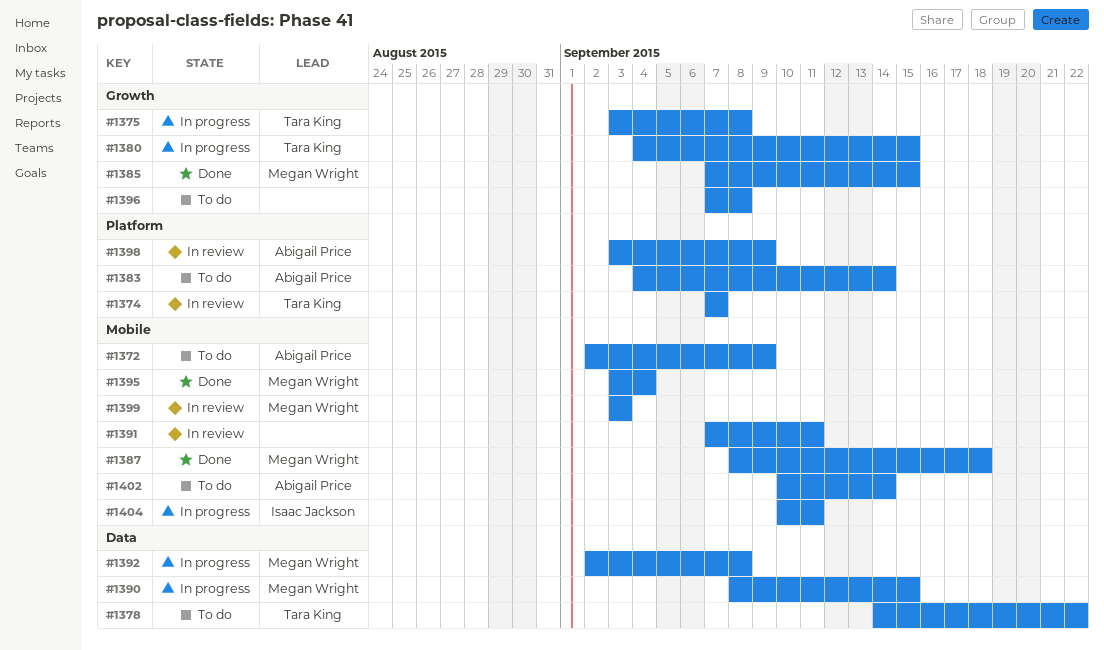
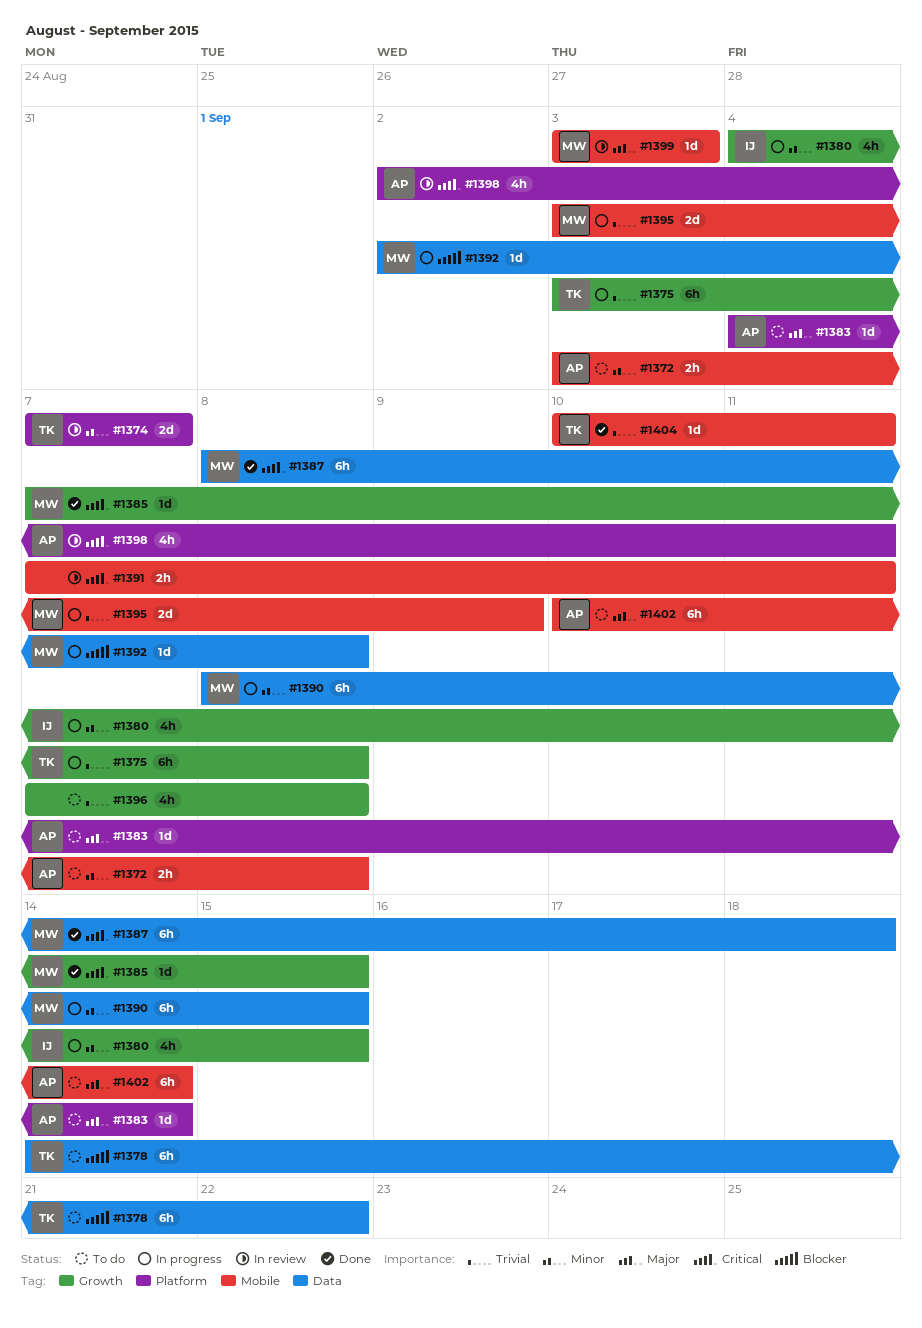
#1372, start: Sep 2 -> Sep 3
#1372, due: Sep 9 -> Sep 8
#1380, owner: Tara King -> Isaac Jackson
#1387, label: Mobile -> Data
#1395, status: Done -> In progress
#1395, due: Sep 4 -> Sep 9
#1398, start: Sep 3 -> Sep 2
#1398, due: Sep 9 -> Sep 11
#1404, status: In progress -> Done
#1404, owner: Isaac Jackson -> Tara King

